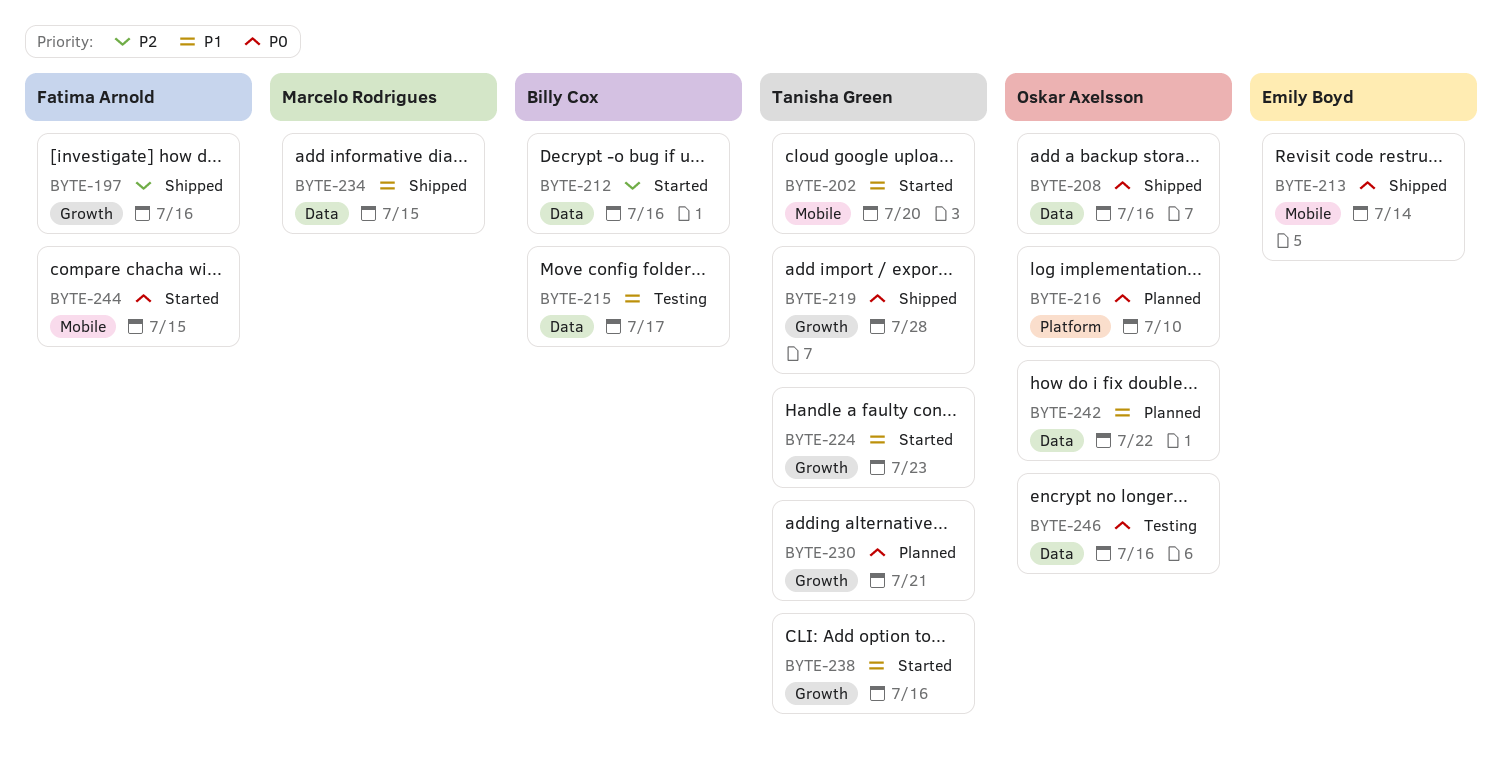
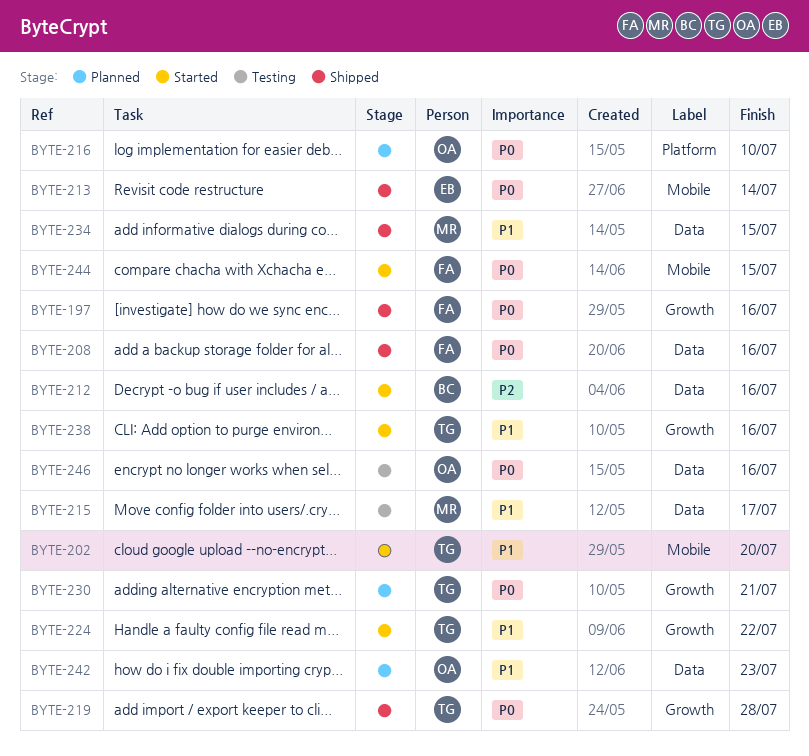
BYTE-197, priority: P2 -> P0
BYTE-208, owner: Oskar Axelsson -> Fatima Arnold
BYTE-215, owner: Billy Cox -> Marcelo Rodrigues
BYTE-224, due: Jul 23 -> Jul 22
BYTE-242, due: Jul 22 -> Jul 23

